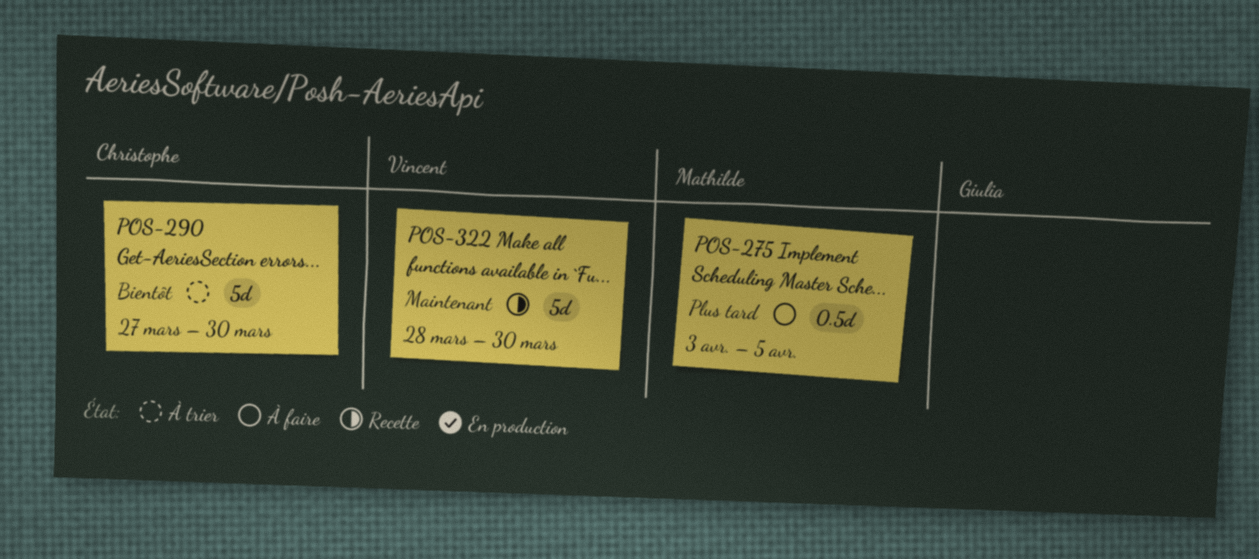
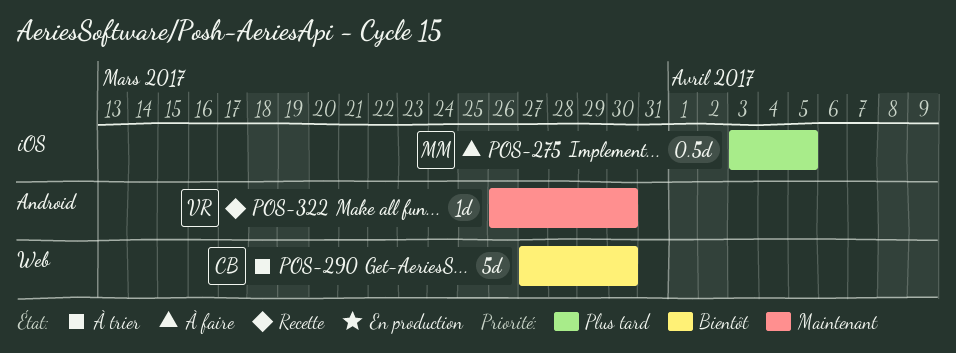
POS-322, estimate: 5d -> 1d
POS-322, start: Mar 28 -> Mar 26

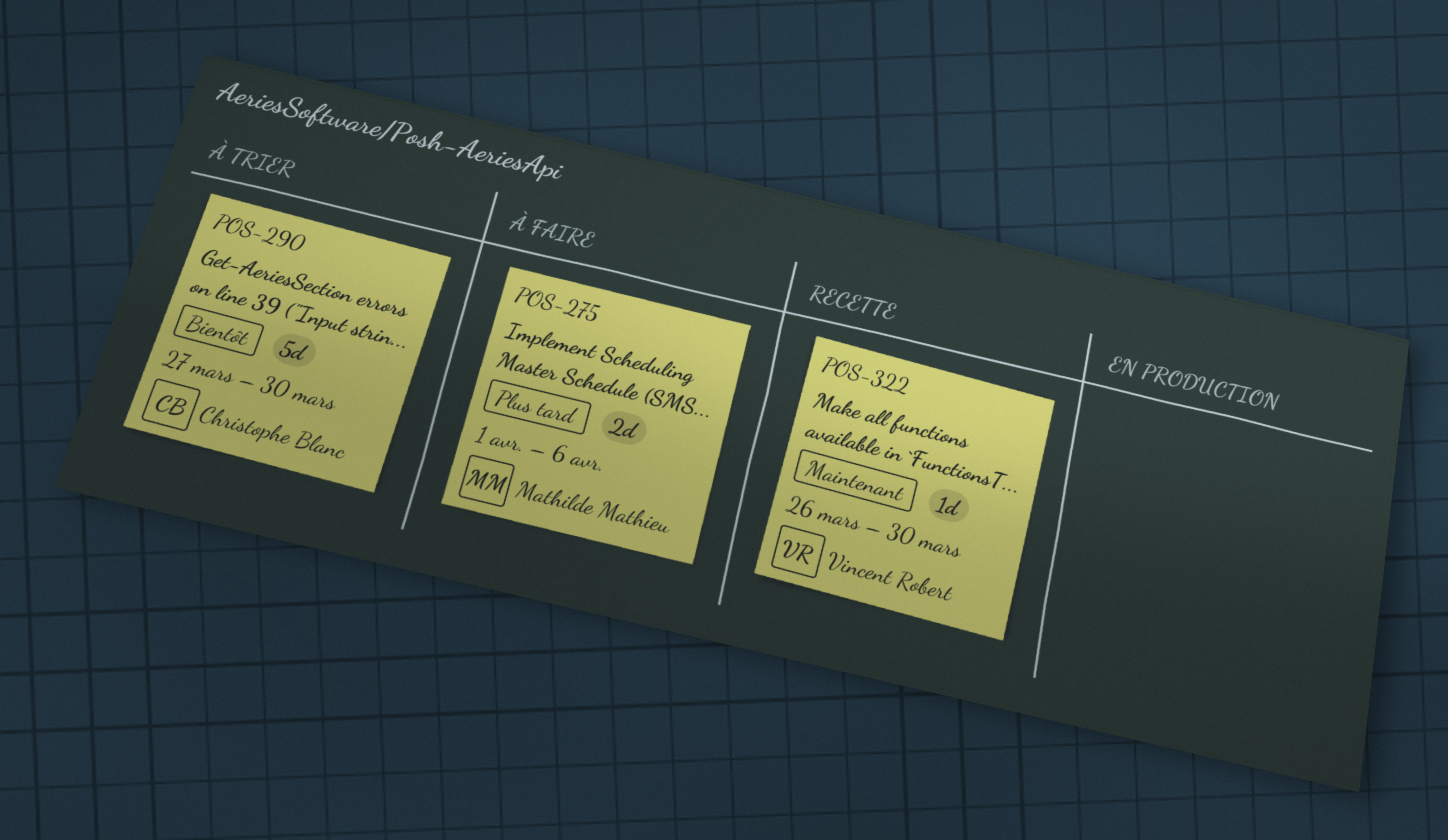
POS-275, estimate: 0.5d -> 2d
POS-275, start: Apr 3 -> Apr 1
POS-275, due: Apr 5 -> Apr 6

